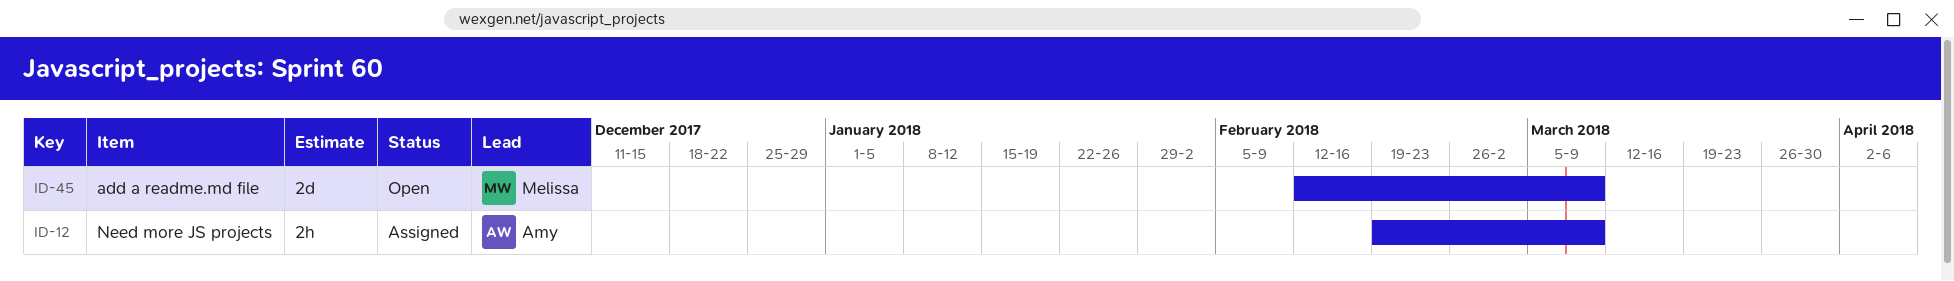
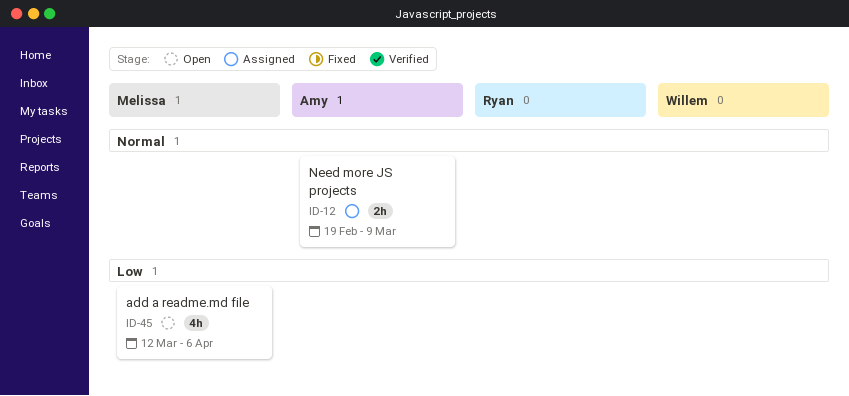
ID-45, estimate: 2d -> 4h
ID-45, start: Feb 12 -> Mar 12
ID-45, due: Mar 9 -> Apr 6

